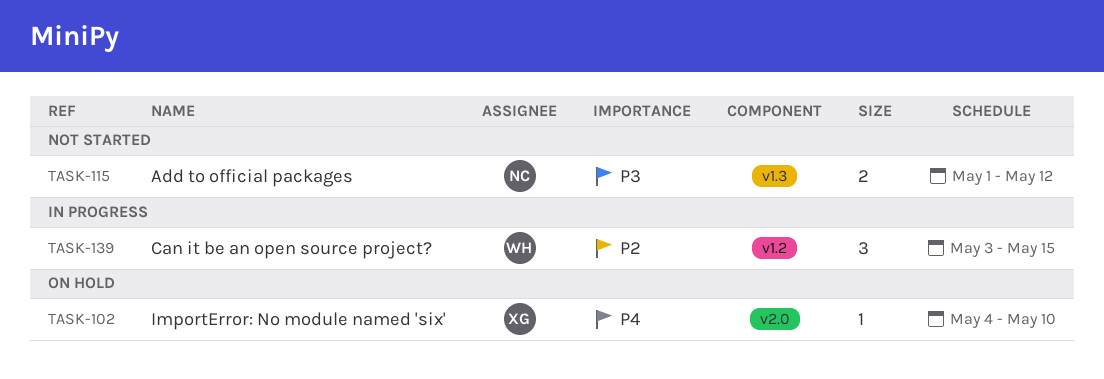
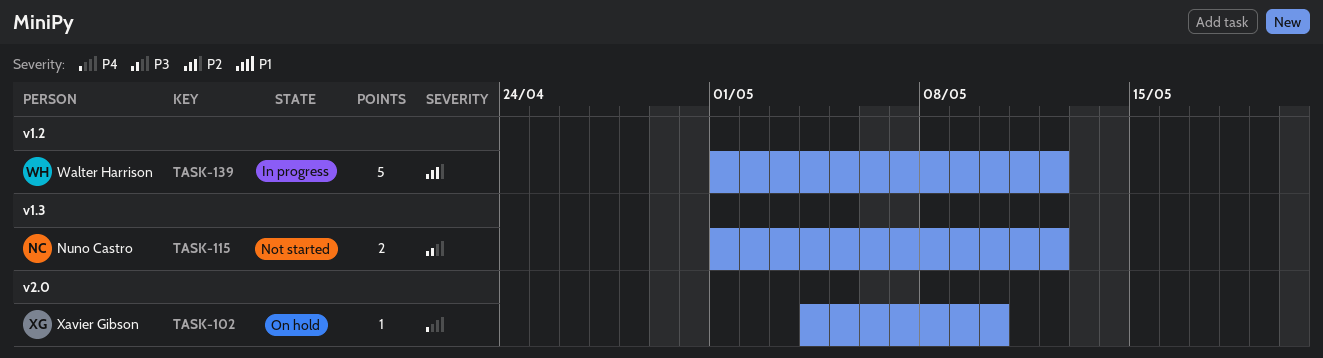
TASK-139, estimate: 3 -> 5
TASK-139, start: May 3 -> May 1
TASK-139, due: May 15 -> May 12

